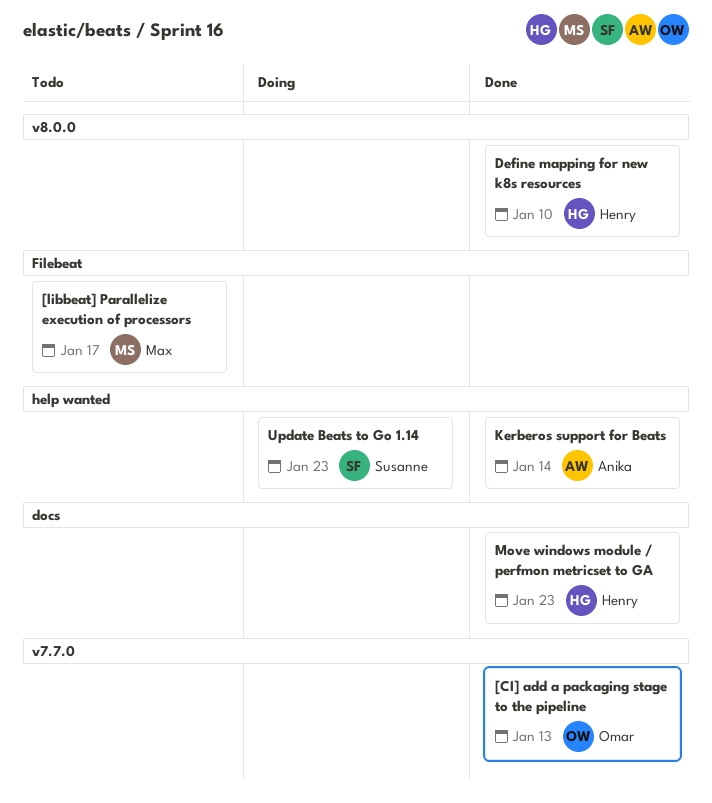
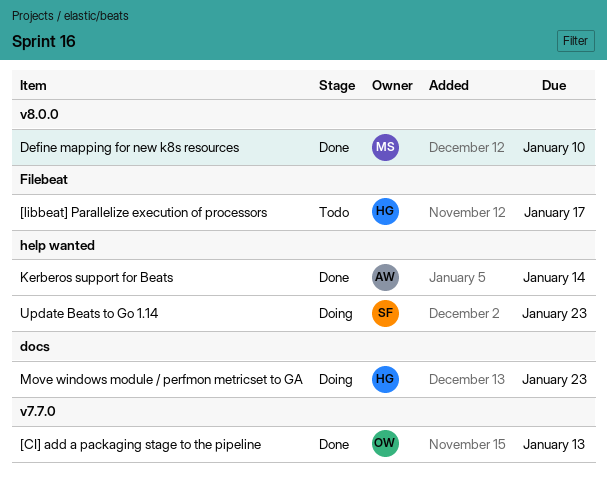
[libbeat] Parallelize execution of processors, owner: Max -> Henry
Define mapping for new k8s resources, owner: Henry -> Max
Move windows module / perfmon metricset to GA, status: Done -> Doing

